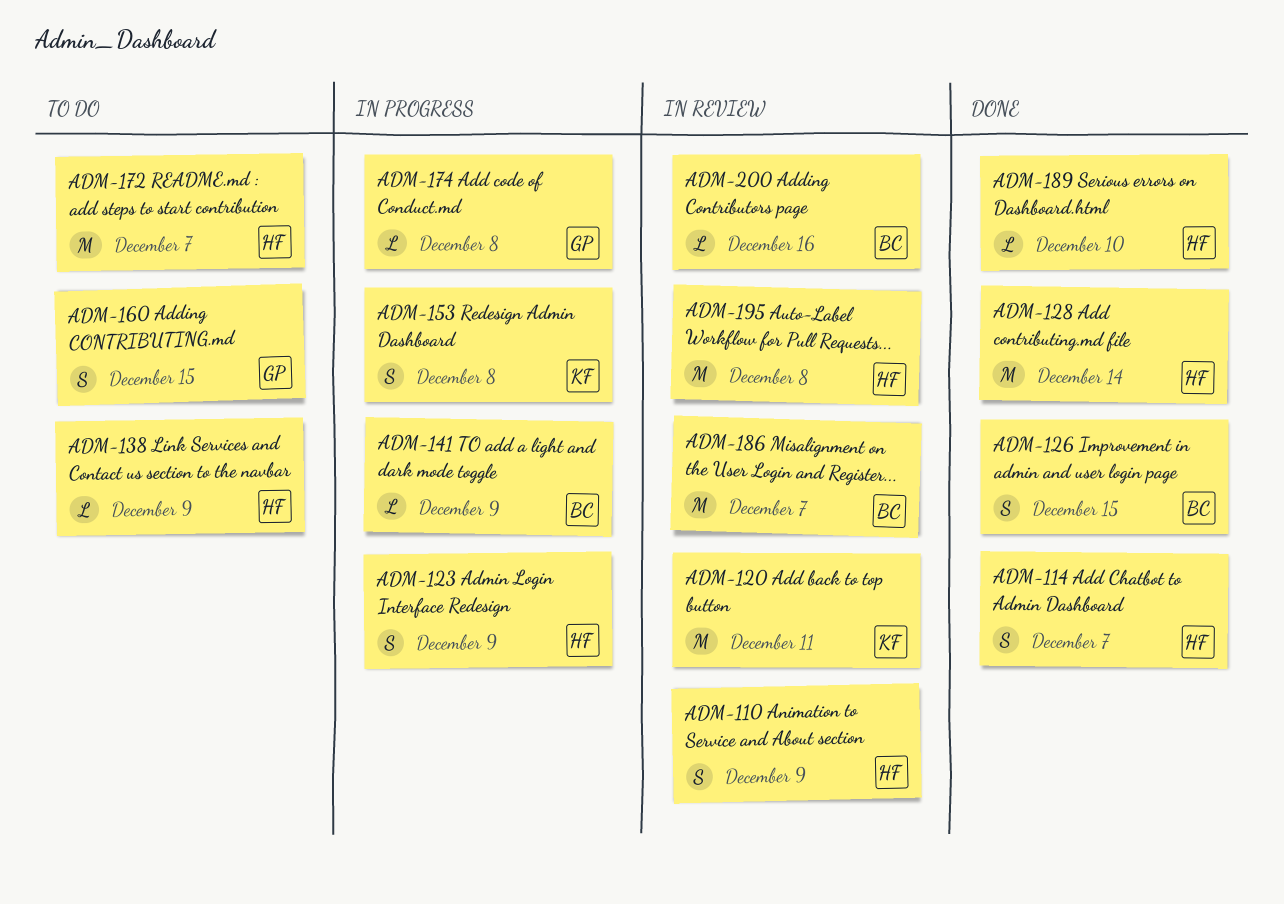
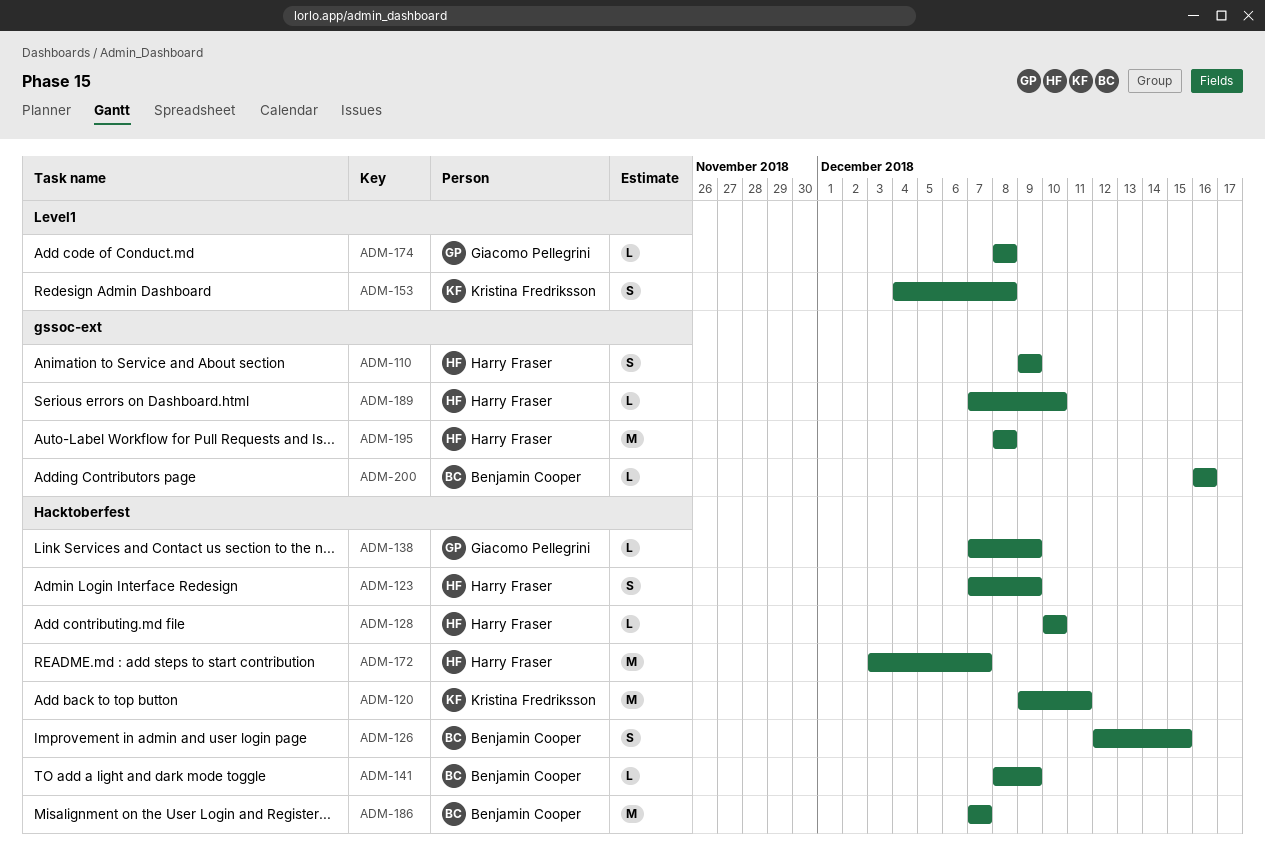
ADM-114: present -> none
ADM-128, estimate: M -> L
ADM-128, due: Dec 14 -> Dec 10
ADM-138, owner: Harry Fraser -> Giacomo Pellegrini
ADM-160: present -> none

